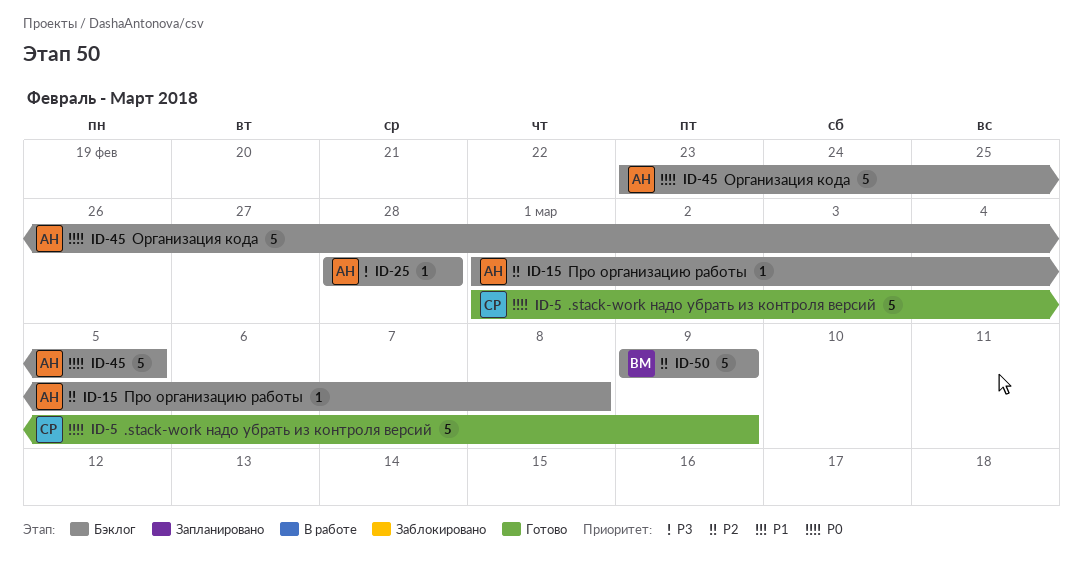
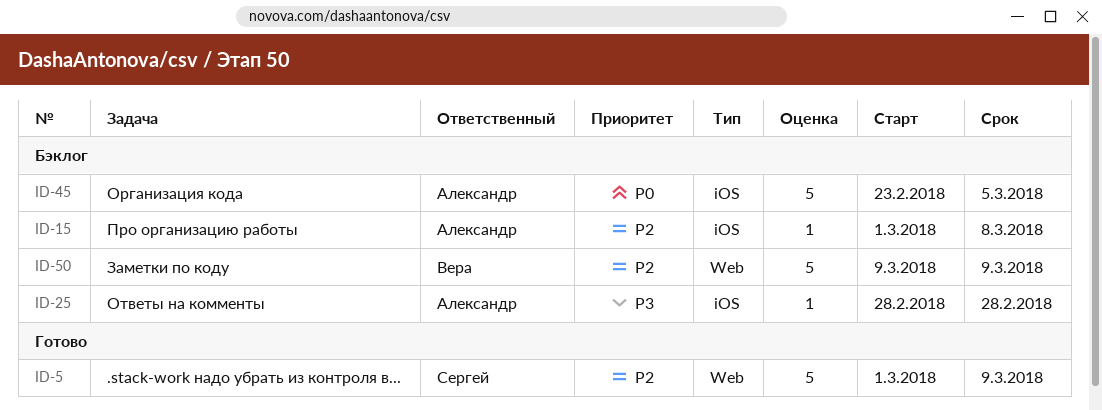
ID-5, priority: P0 -> P2

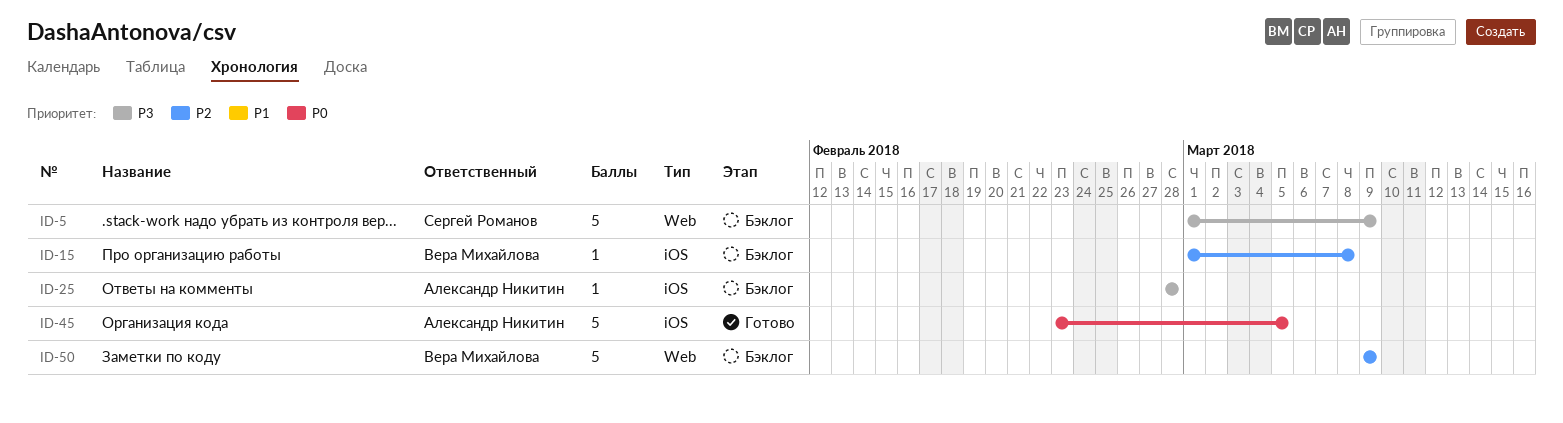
ID-5, status: Готово -> Бэклог
ID-5, priority: P2 -> P3
ID-15, owner: Александр Никитин -> Вера Михайлова
ID-45, status: Бэклог -> Готово

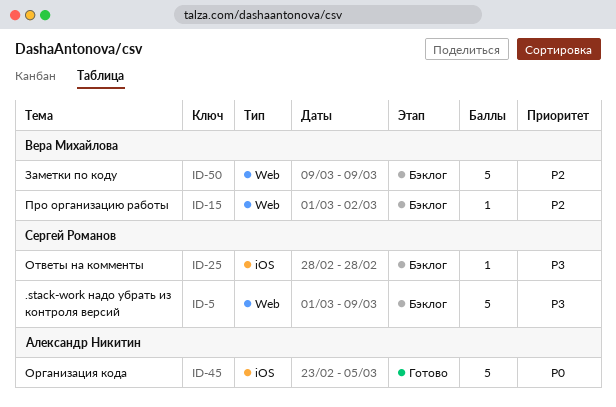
ID-15, label: iOS -> Web
ID-15, due: Mar 8 -> Mar 2
ID-25, owner: Александр Никитин -> Сергей Романов

